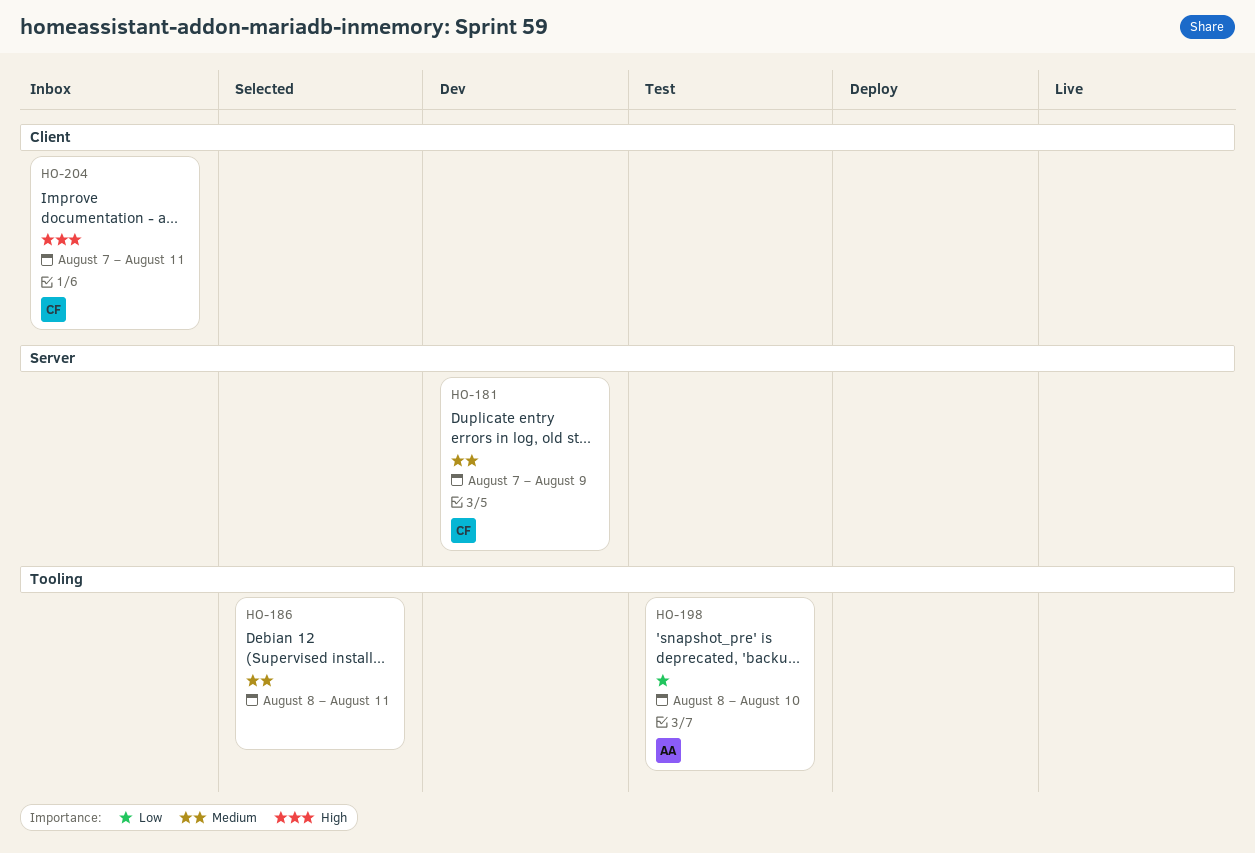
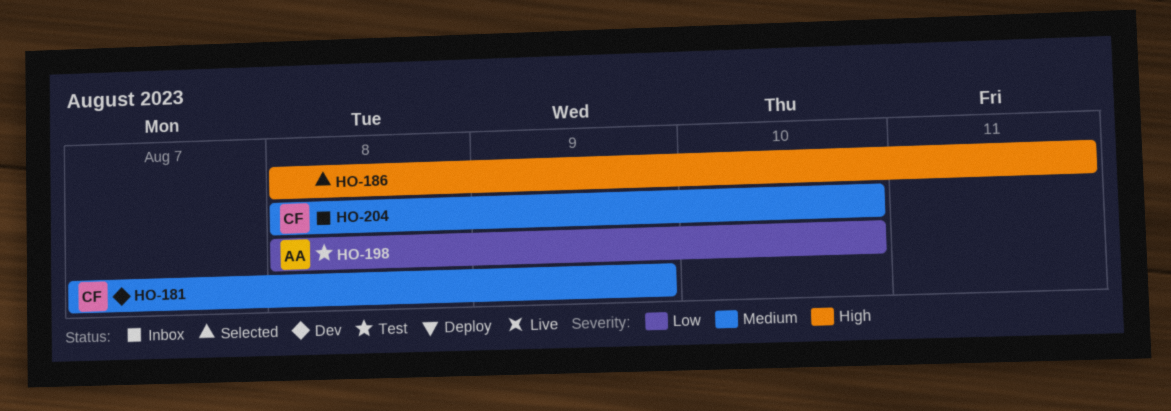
HO-186, priority: Medium -> High
HO-204, priority: High -> Medium
HO-204, start: Aug 7 -> Aug 8
HO-204, due: Aug 11 -> Aug 10

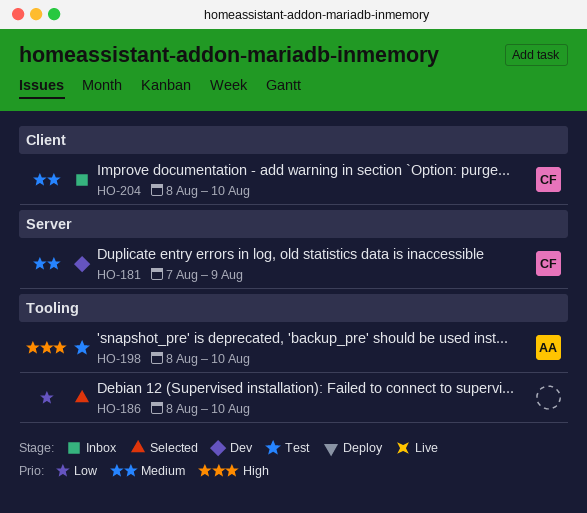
HO-186, priority: High -> Low
HO-186, due: Aug 11 -> Aug 10
HO-198, priority: Low -> High

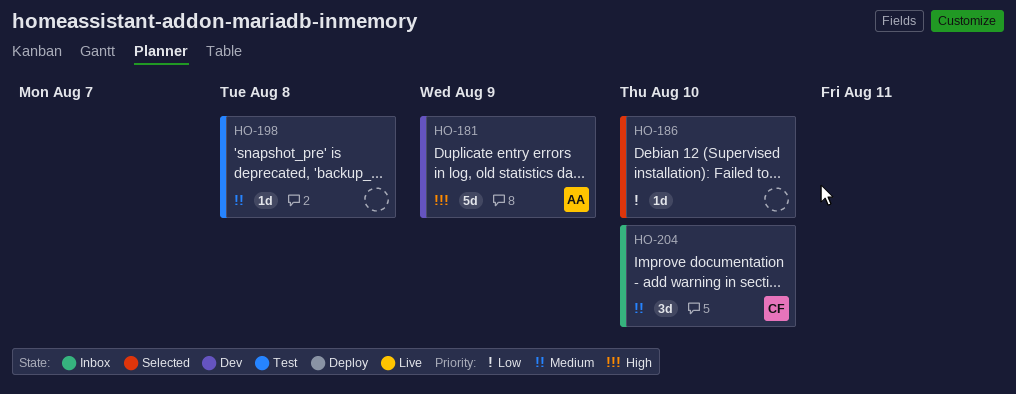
HO-181, owner: CF -> AA
HO-181, priority: Medium -> High
HO-198, owner: AA -> none
HO-198, priority: High -> Medium
HO-198, due: Aug 10 -> Aug 8

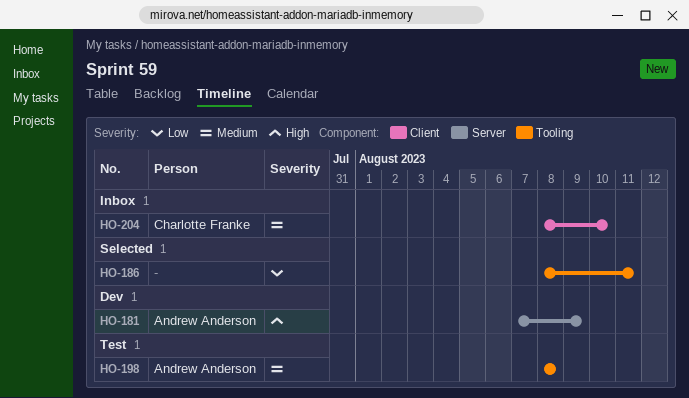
HO-186, due: Aug 10 -> Aug 11
HO-198, owner: none -> Andrew Anderson

